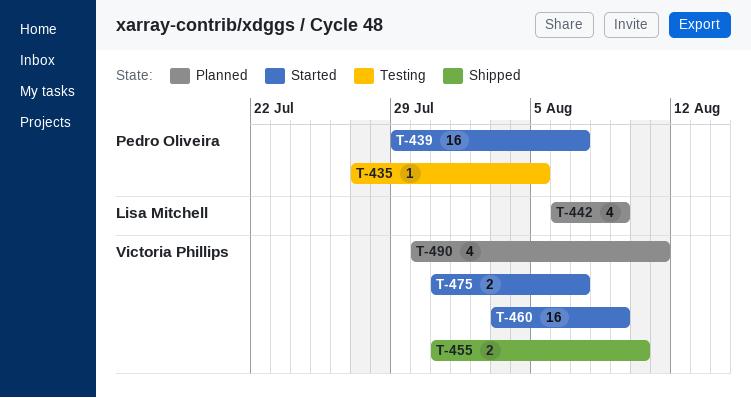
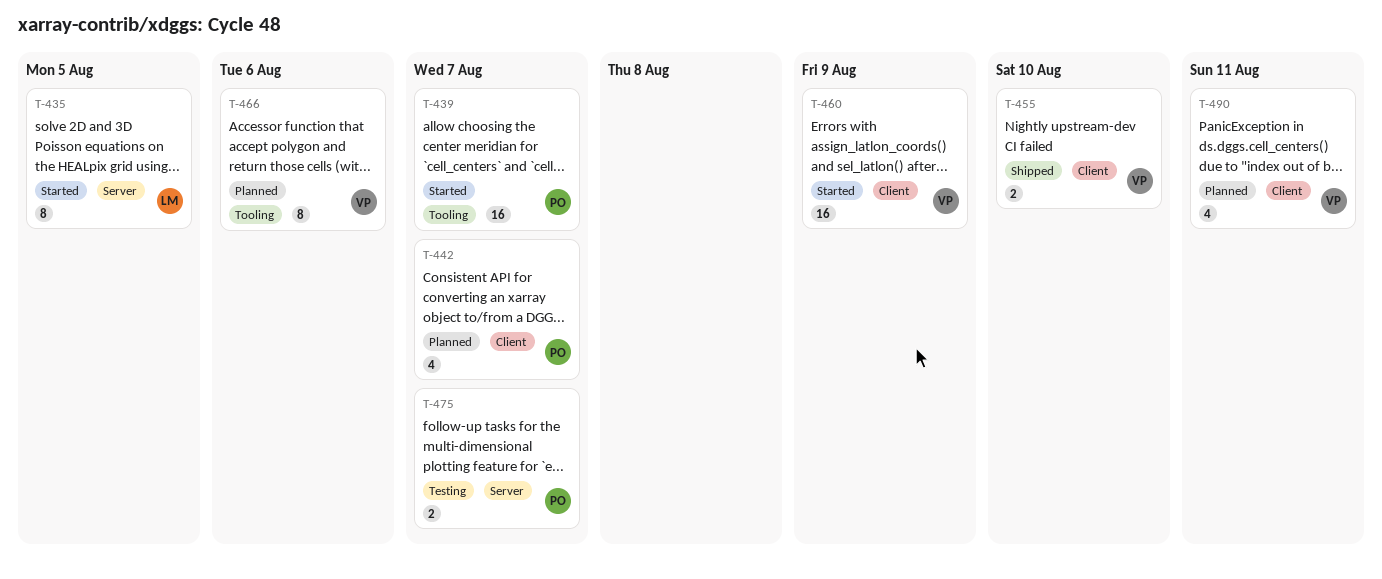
T-435, status: Testing -> Started
T-435, owner: Pedro Oliveira -> Lisa Mitchell
T-435, estimate: 1 -> 8
T-442, owner: Lisa Mitchell -> Pedro Oliveira
T-442, due: Aug 9 -> Aug 7
T-466: none -> present
T-475, status: Started -> Testing
T-475, owner: Victoria Phillips -> Pedro Oliveira

